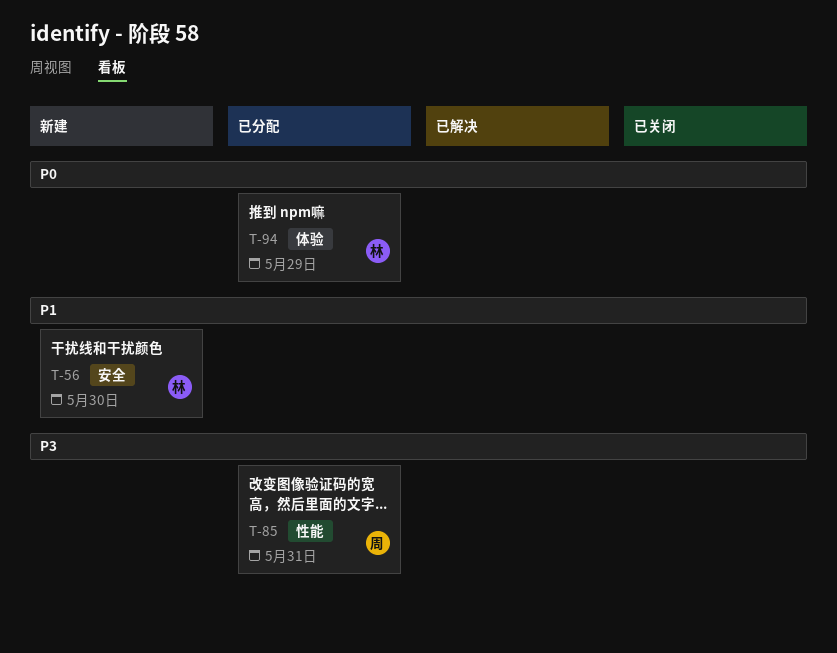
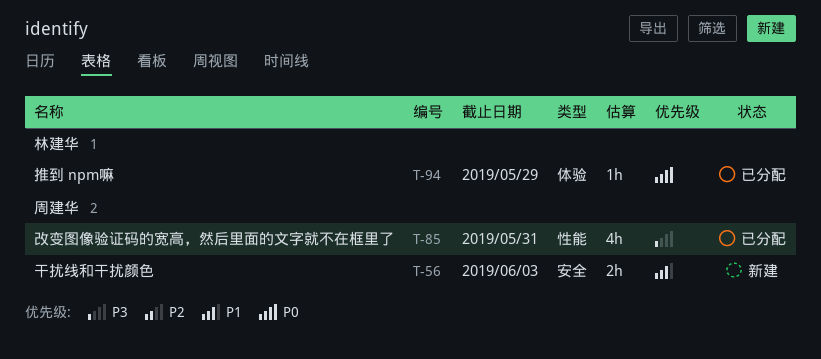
T-56, owner: 林建华 -> 周建华
T-56, due: May 30 -> Jun 3

